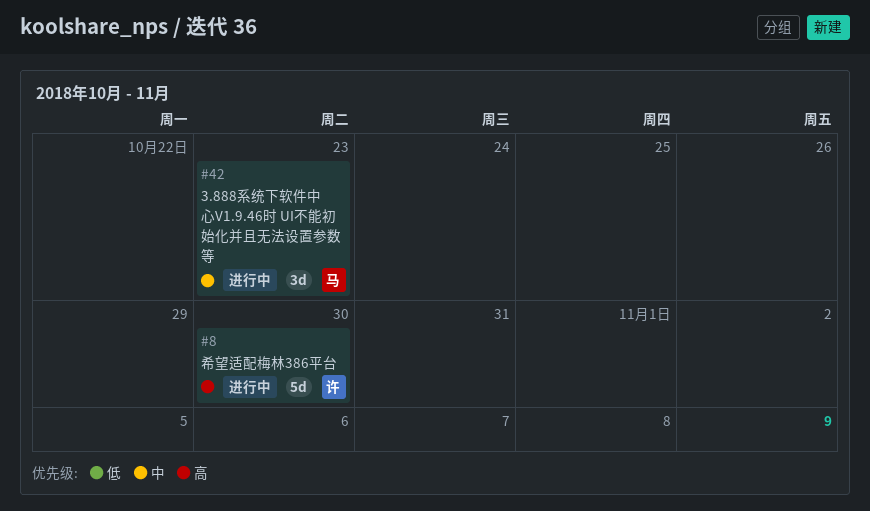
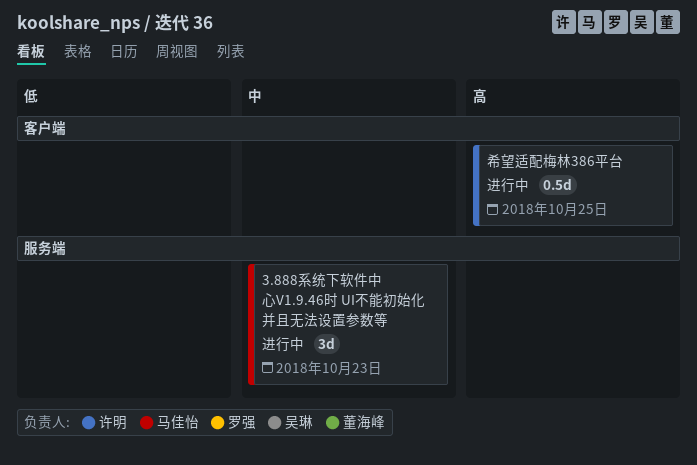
希望适配梅林386平台, estimate: 5d -> 0.5d
希望适配梅林386平台, due: Oct 30 -> Oct 25

